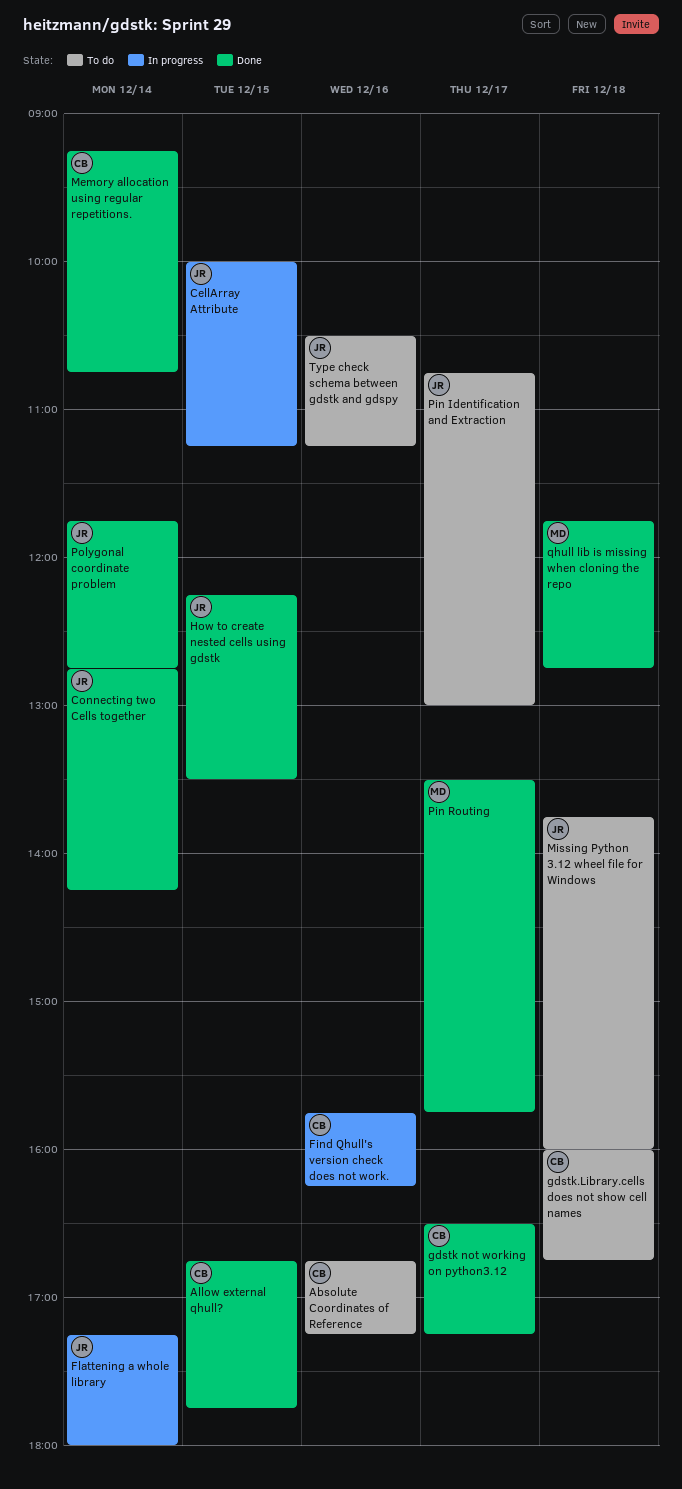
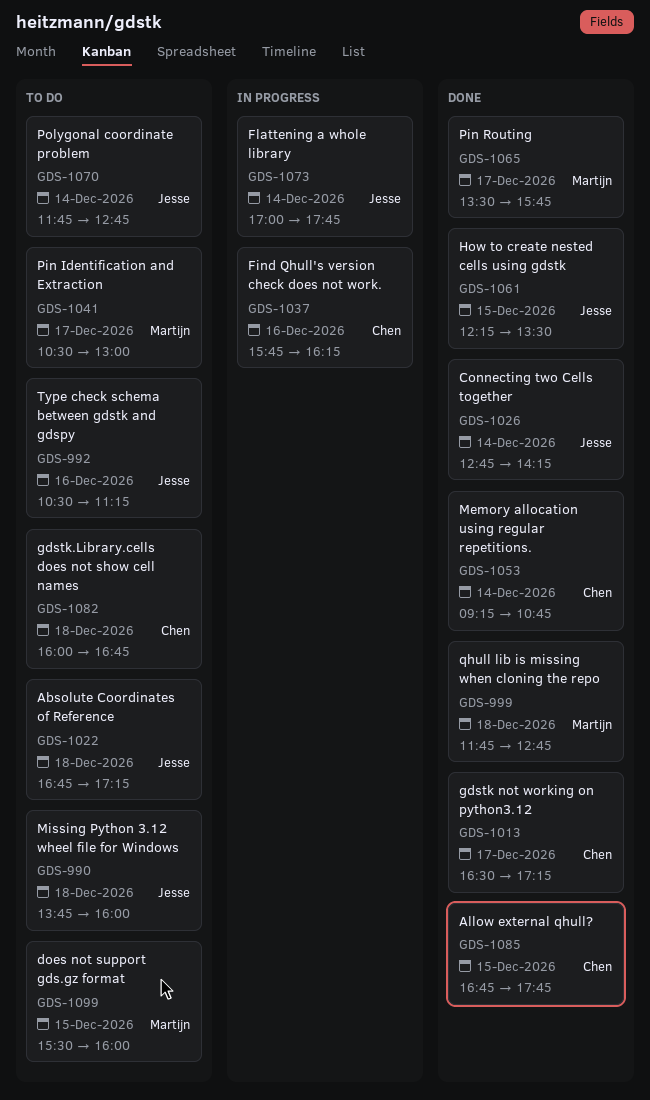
Absolute Coordinates of Reference, owner: Chen -> Jesse
Absolute Coordinates of Reference, day: Dec 16 -> Dec 18
CellArray Attribute: present -> none
does not support gds.gz format: none -> present
Flattening a whole library, begins: 17:15 -> 17:00
Flattening a whole library, ends: 18:00 -> 17:45
Pin Identification and Extraction, owner: Jesse -> Martijn
Pin Identification and Extraction, begins: 10:45 -> 10:30
Polygonal coordinate problem, status: Done -> To do

